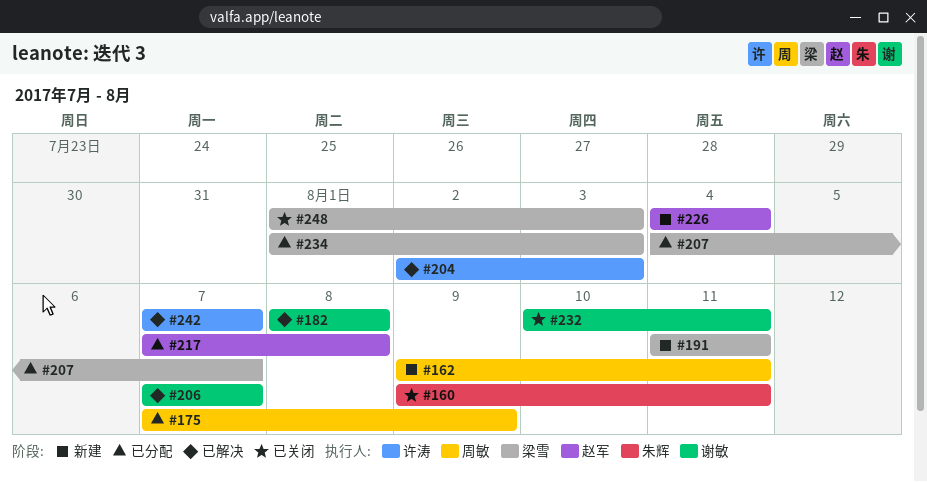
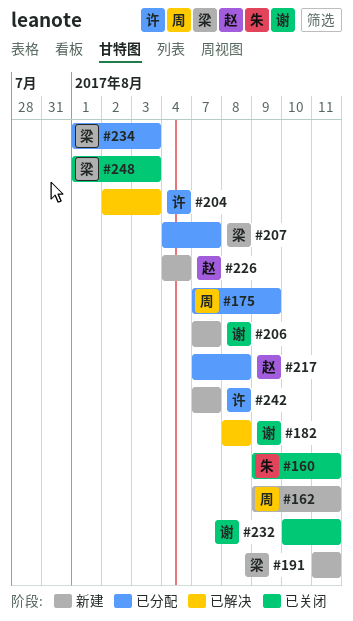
#206, status: 已解决 -> 新建
#242, status: 已解决 -> 新建

